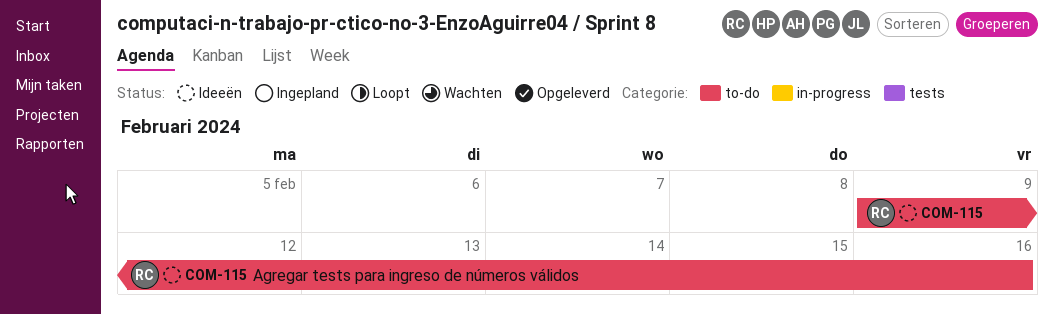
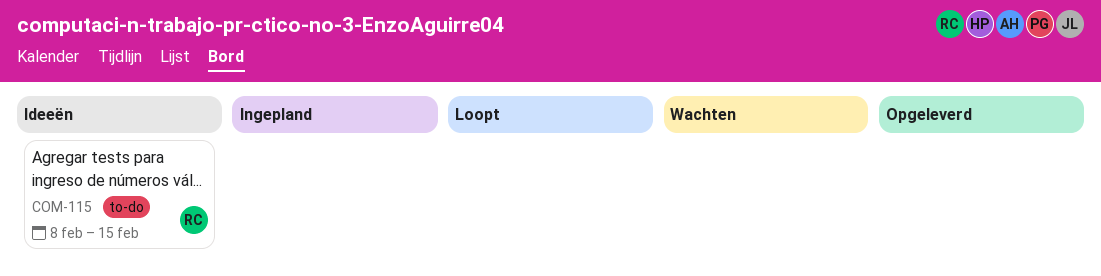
COM-115, start: Feb 9 -> Feb 8
COM-115, due: Feb 16 -> Feb 15

